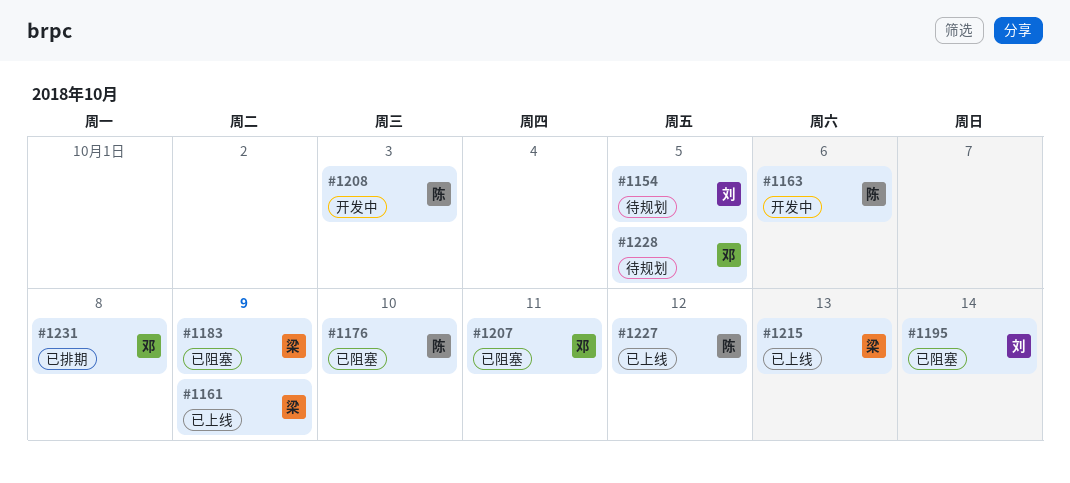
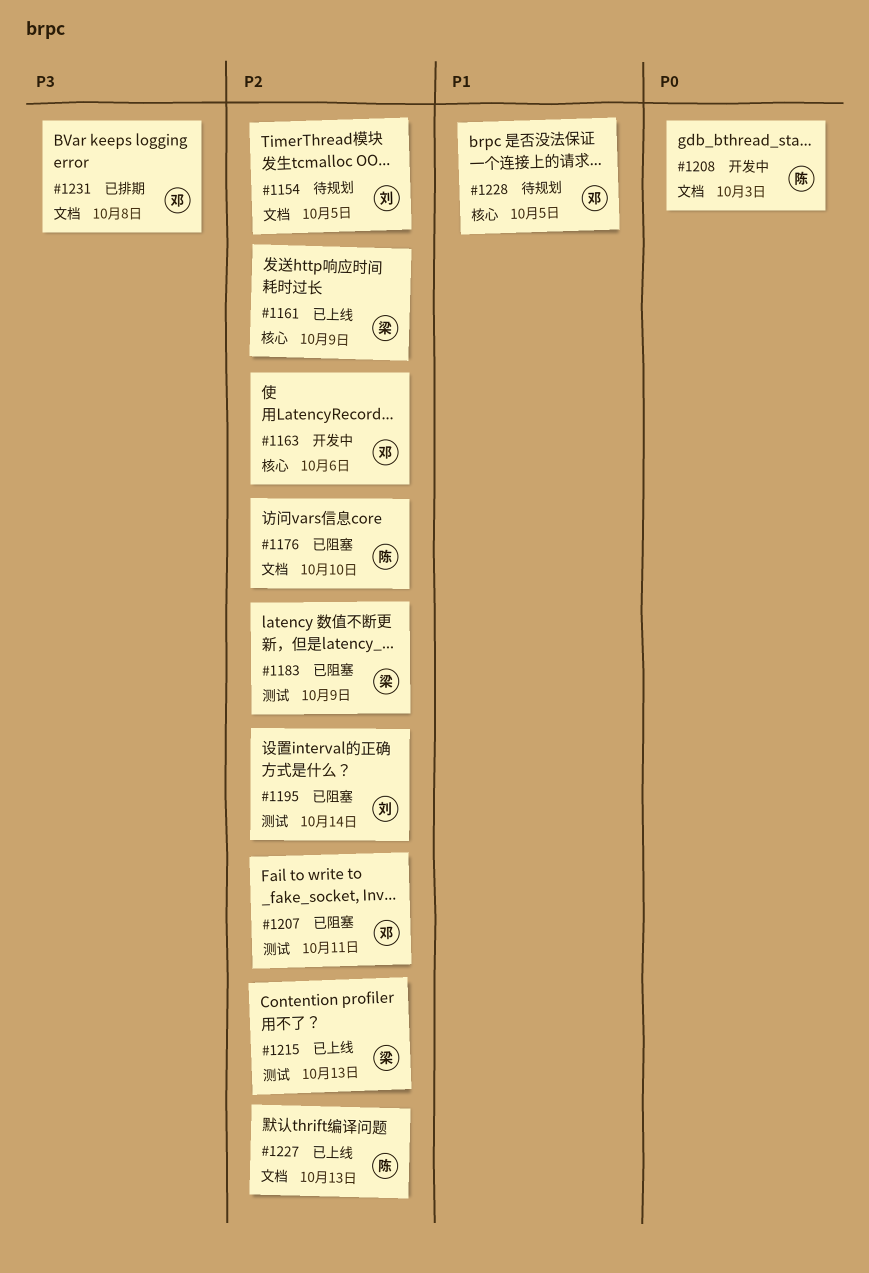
#1163, owner: 陈 -> 邓
#1227, due: Oct 12 -> Oct 13

